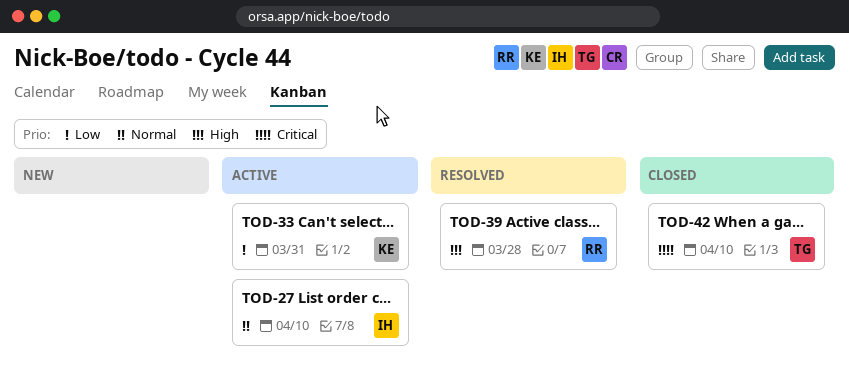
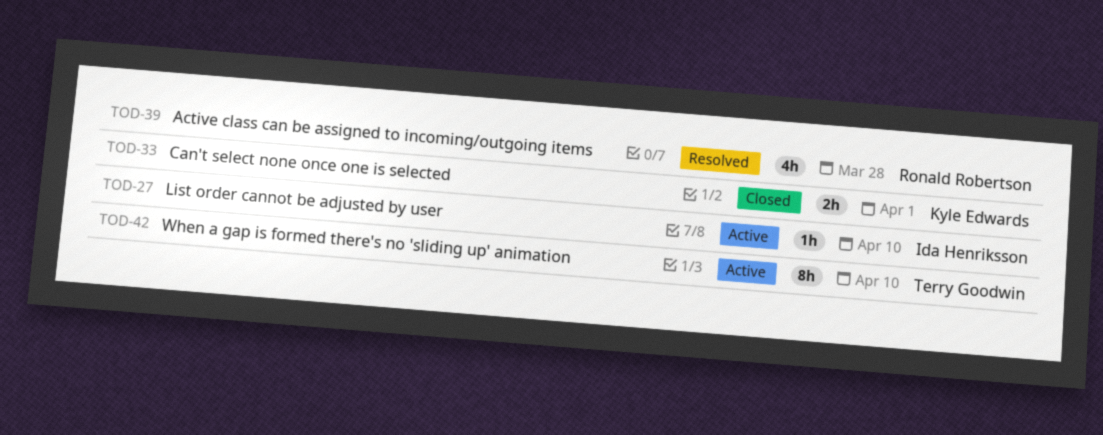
TOD-33, status: Active -> Closed
TOD-33, due: Mar 31 -> Apr 1
TOD-42, status: Closed -> Active

